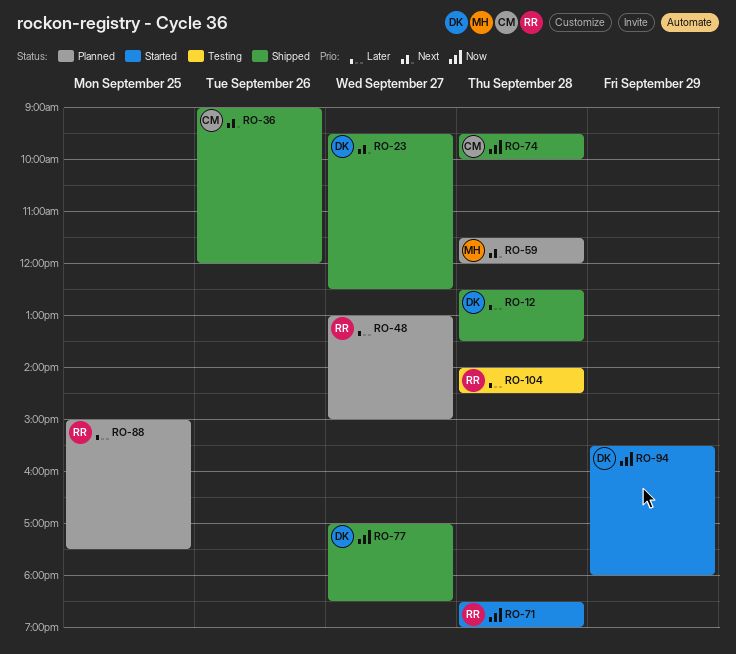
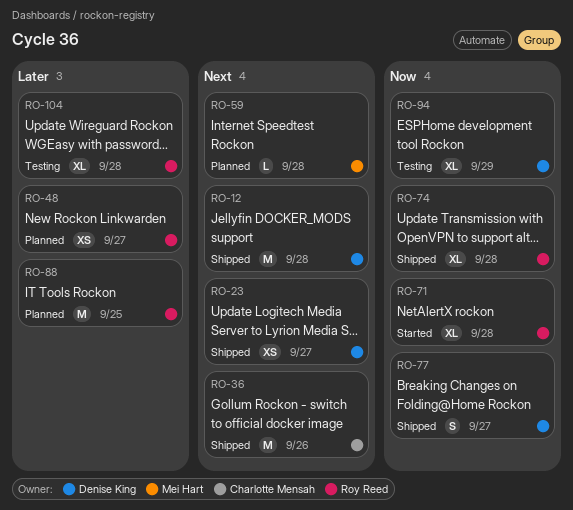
RO-12, priority: Later -> Next
RO-74, owner: Charlotte Mensah -> Roy Reed
RO-94, status: Started -> Testing

